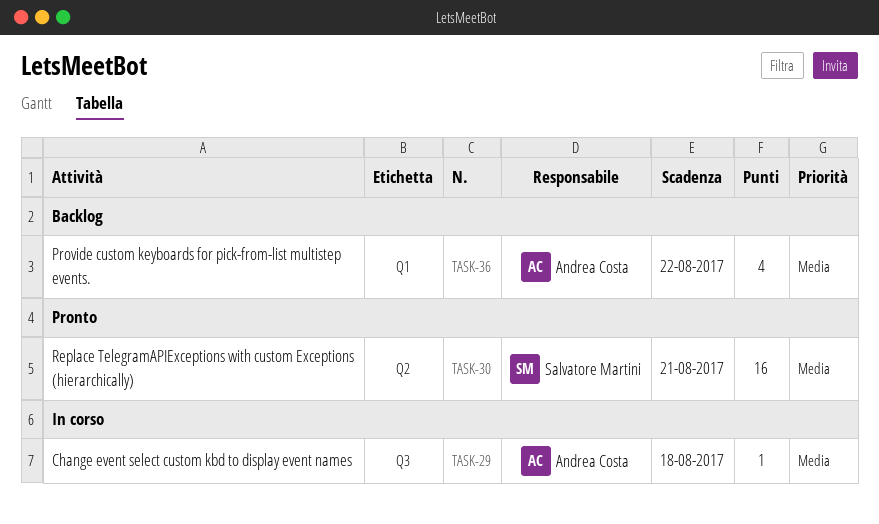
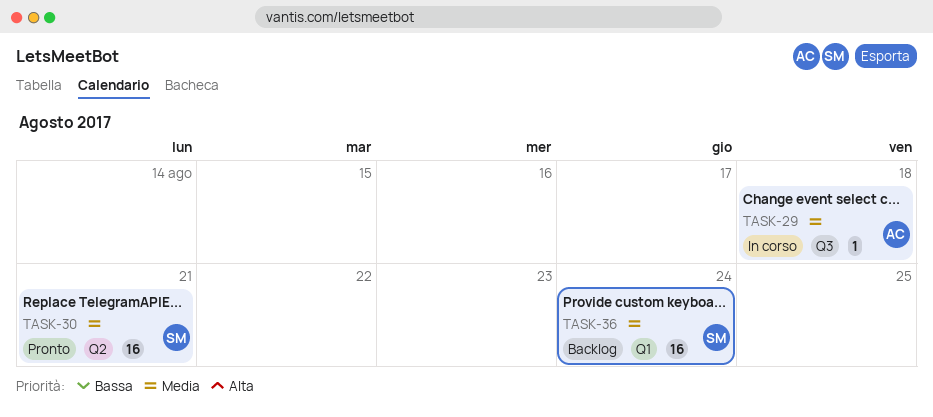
TASK-36, owner: Andrea Costa -> Salvatore Martini
TASK-36, estimate: 4 -> 16
TASK-36, due: Aug 22 -> Aug 24

